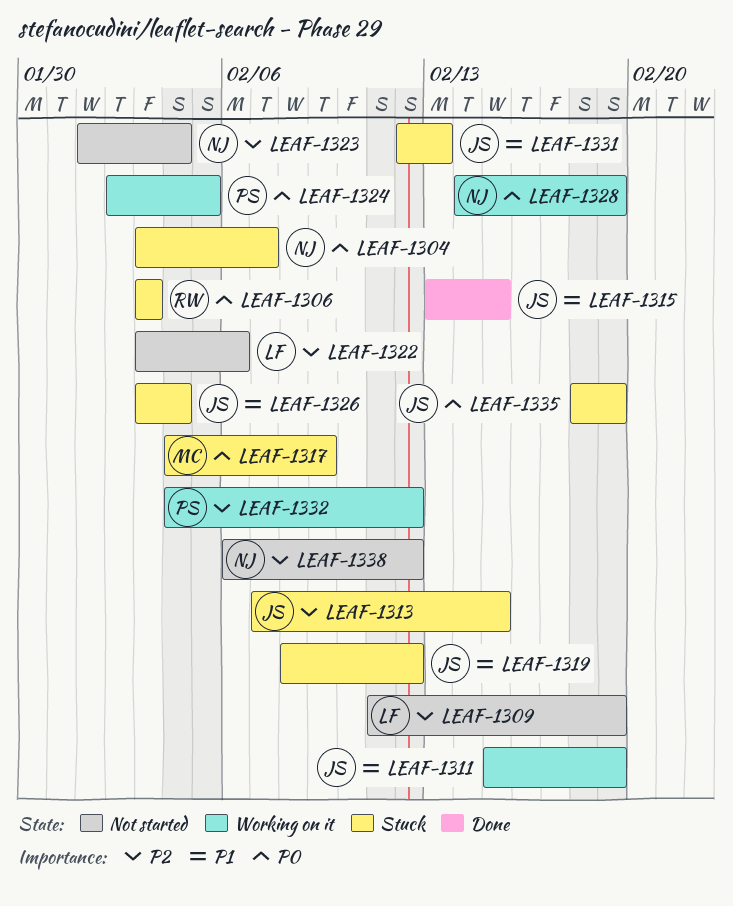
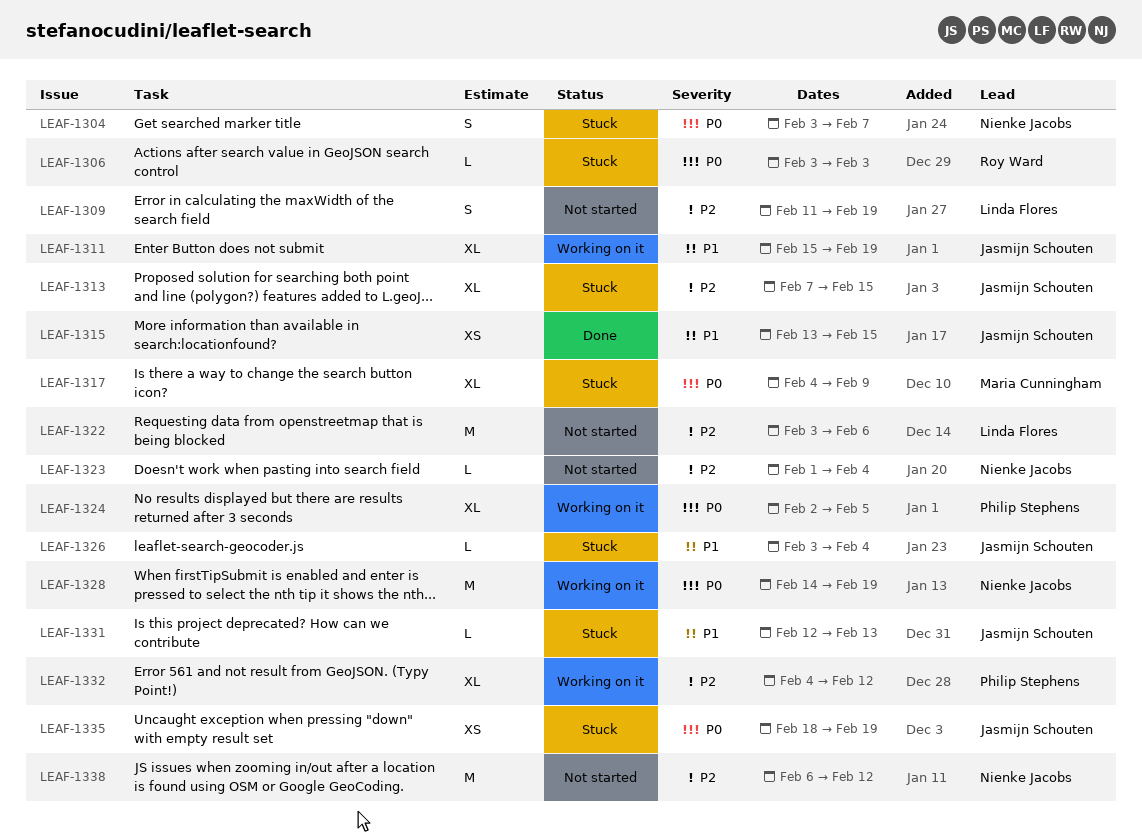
LEAF-1319: present -> none

